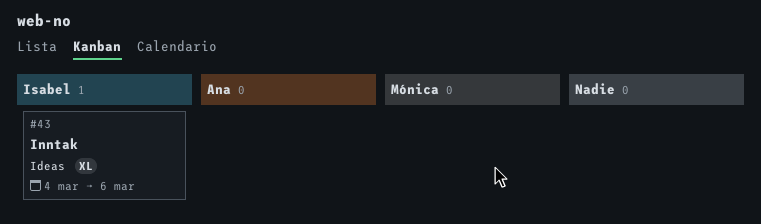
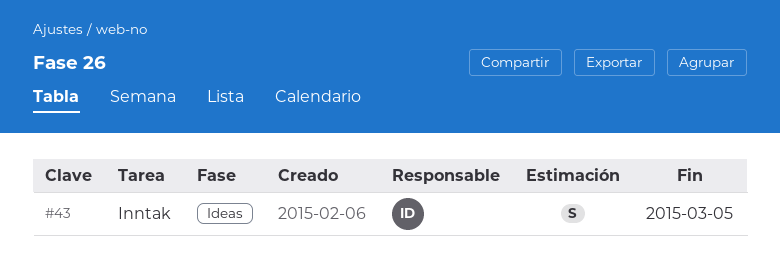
#43, estimate: XL -> S
#43, due: Mar 6 -> Mar 5

